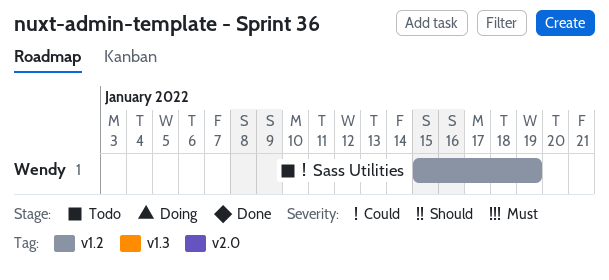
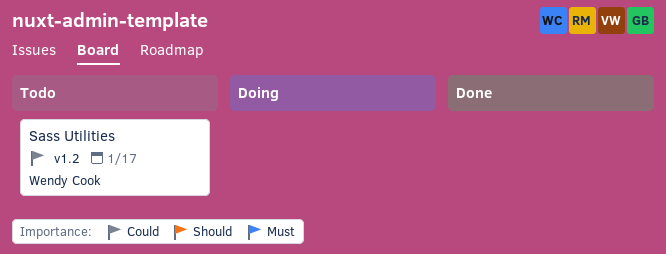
Sass Utilities, due: Jan 19 -> Jan 17

